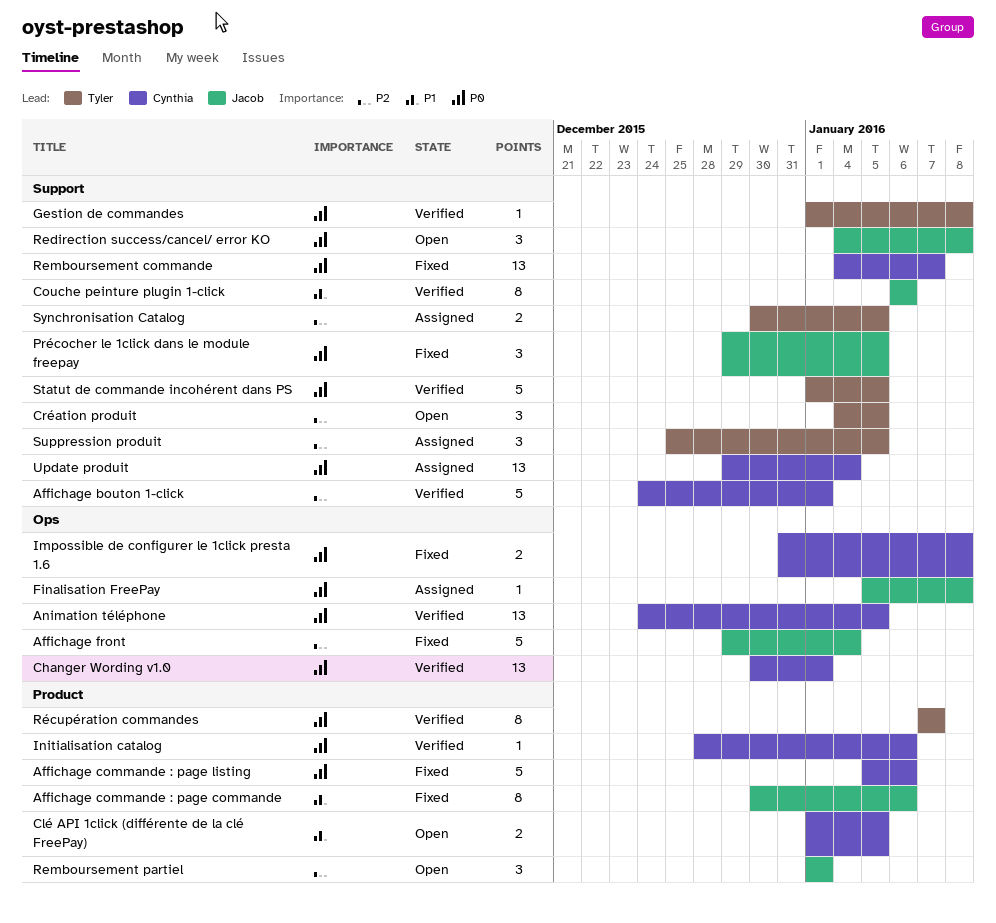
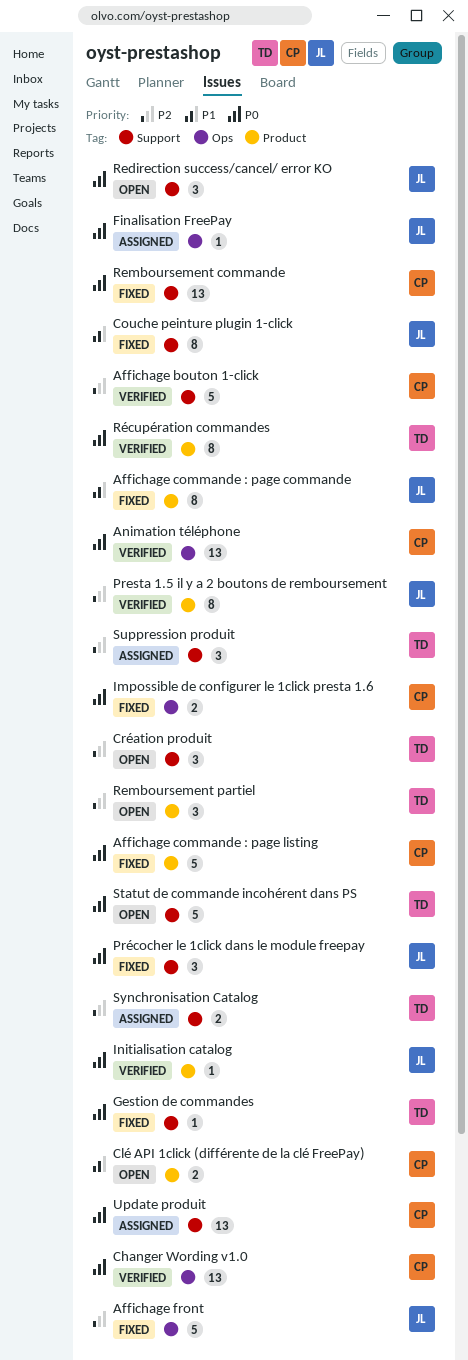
Couche peinture plugin 1-click, status: Verified -> Fixed
Gestion de commandes, status: Verified -> Fixed
Initialisation catalog, owner: Cynthia -> Jacob
Presta 1.5 il y a 2 boutons de remboursement: none -> present
Remboursement partiel, owner: Jacob -> Tyler
Statut de commande incohérent dans PS, status: Verified -> Open

